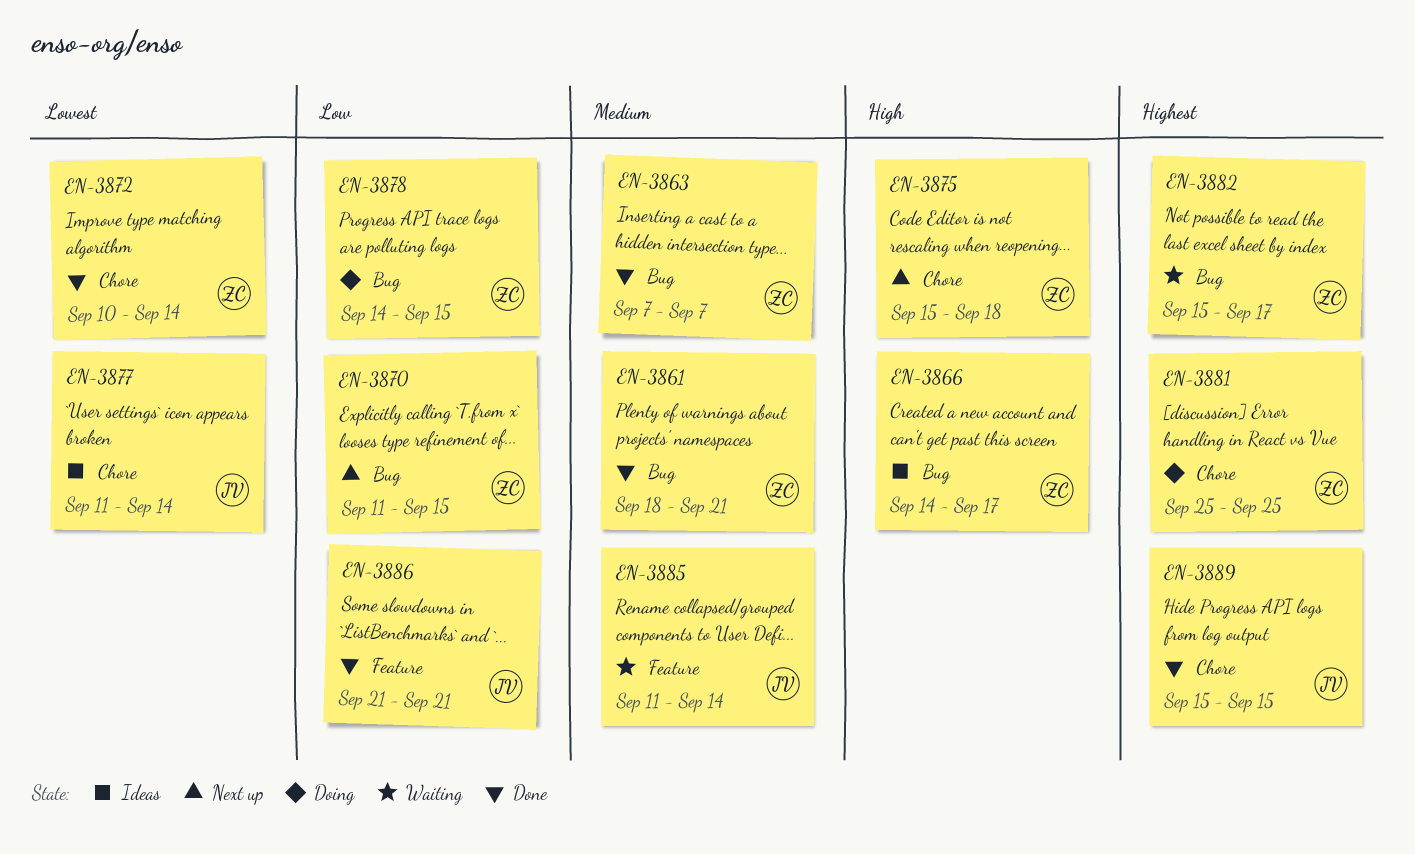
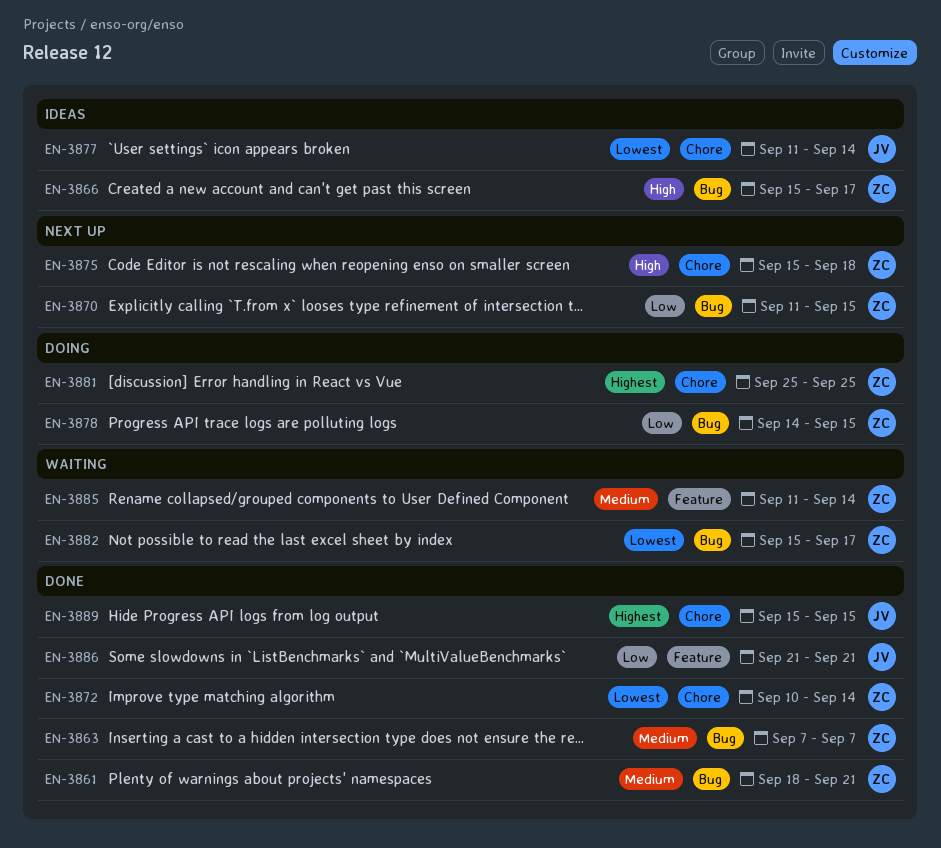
EN-3866, start: Sep 14 -> Sep 15
EN-3882, priority: Highest -> Lowest
EN-3885, owner: JV -> ZC

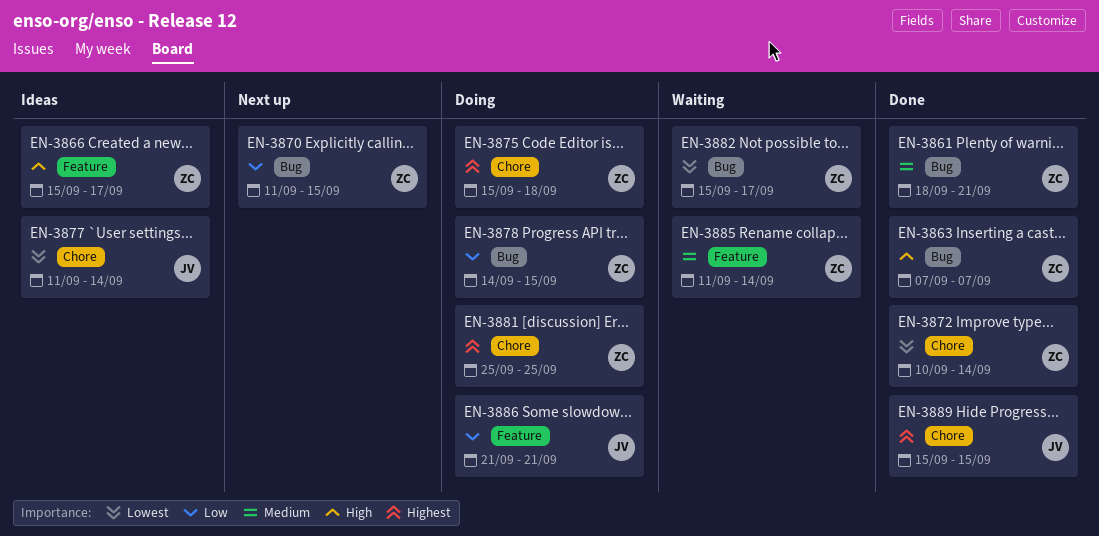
EN-3863, priority: Medium -> High
EN-3866, label: Bug -> Feature
EN-3875, status: Next up -> Doing
EN-3875, priority: High -> Highest
EN-3886, status: Done -> Doing

